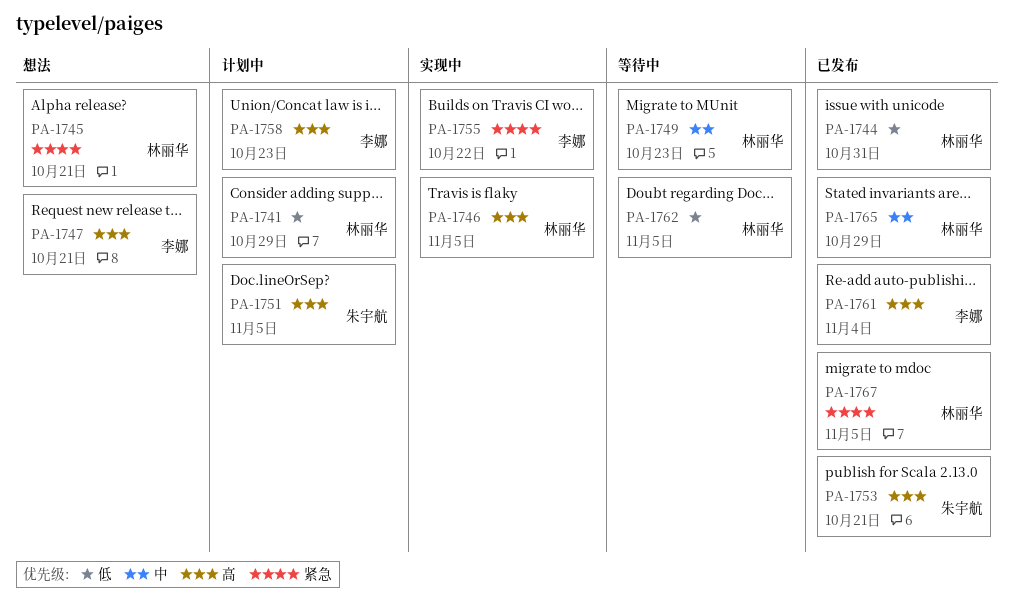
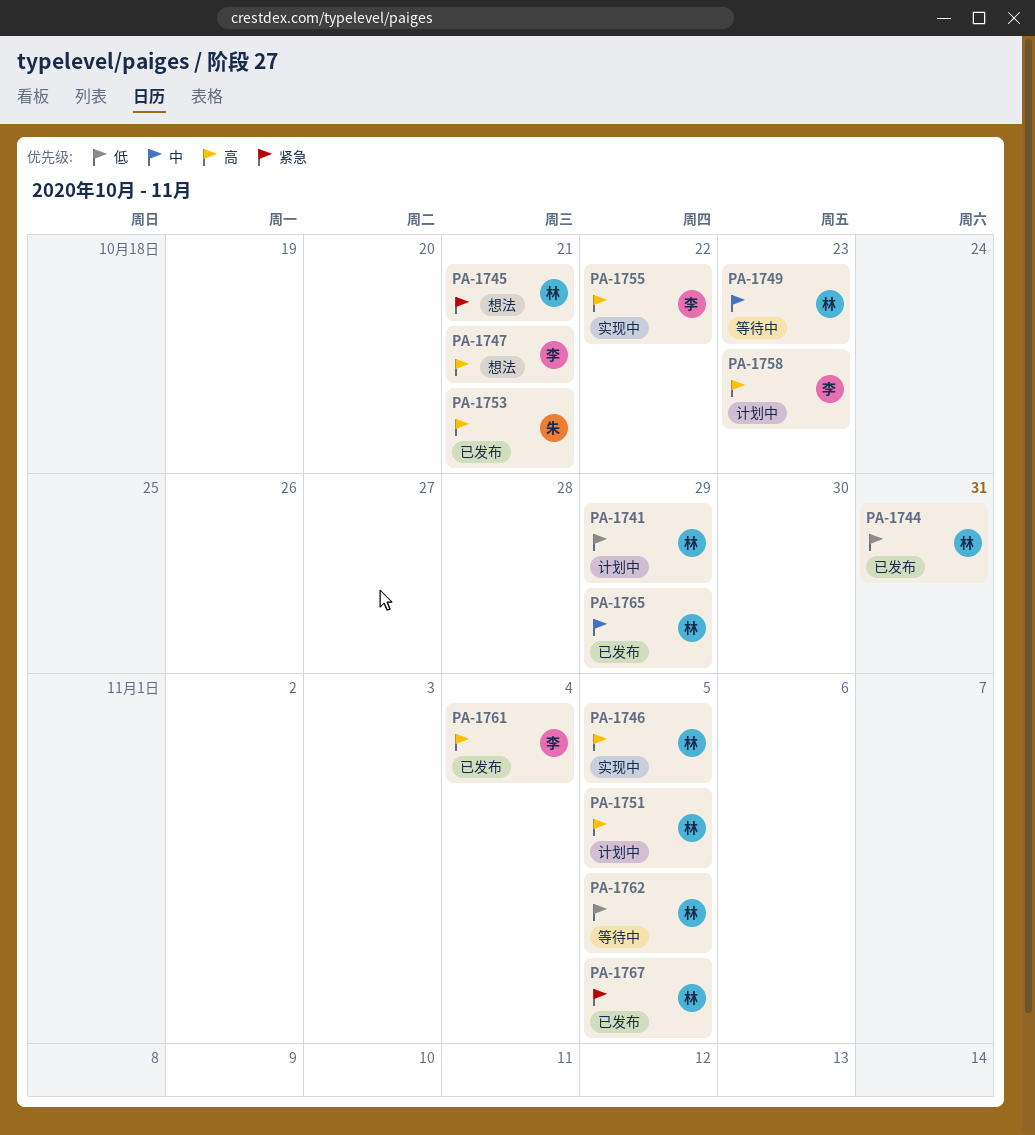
PA-1751, owner: 朱宇航 -> 林丽华
PA-1755, priority: 紧急 -> 高

